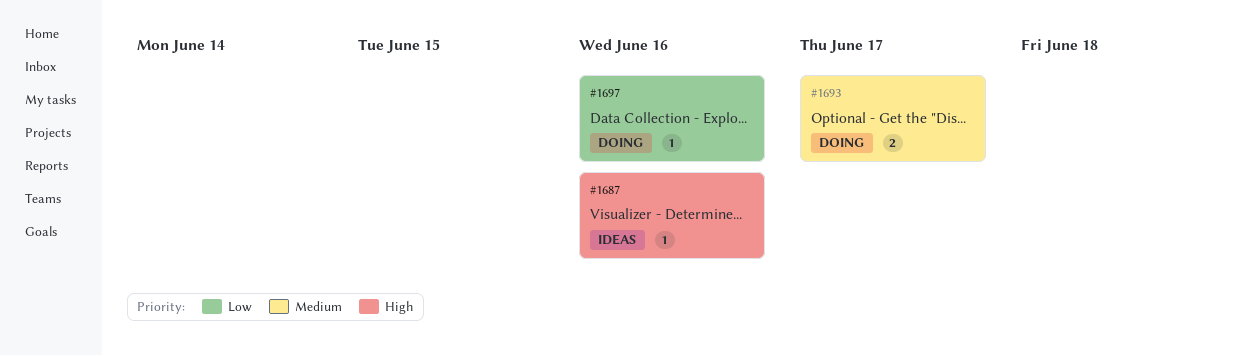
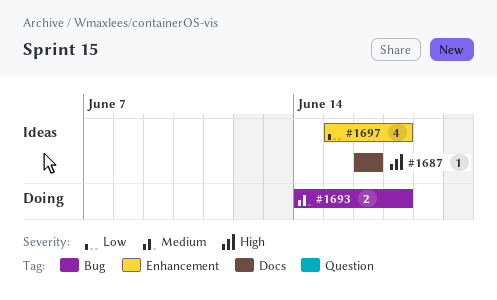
#1697, status: Doing -> Ideas
#1697, estimate: 1 -> 4
#1697, due: Jun 16 -> Jun 17

